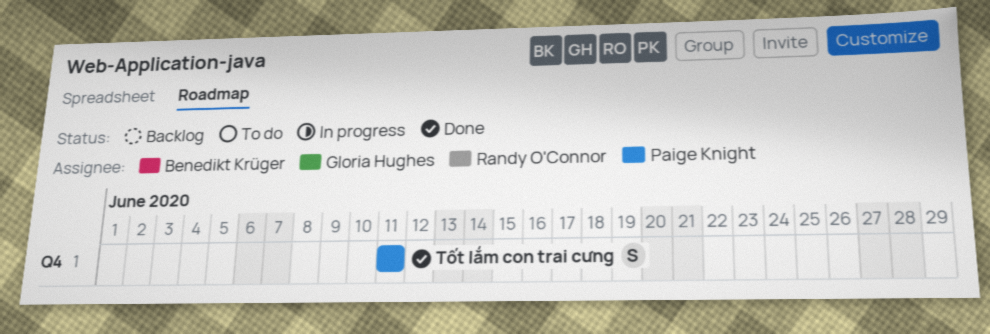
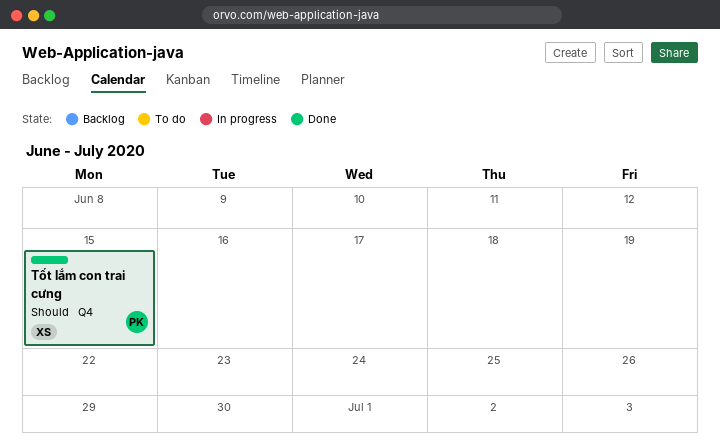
Tốt lắm con trai cưng, estimate: S -> XS
Tốt lắm con trai cưng, due: Jun 11 -> Jun 15

